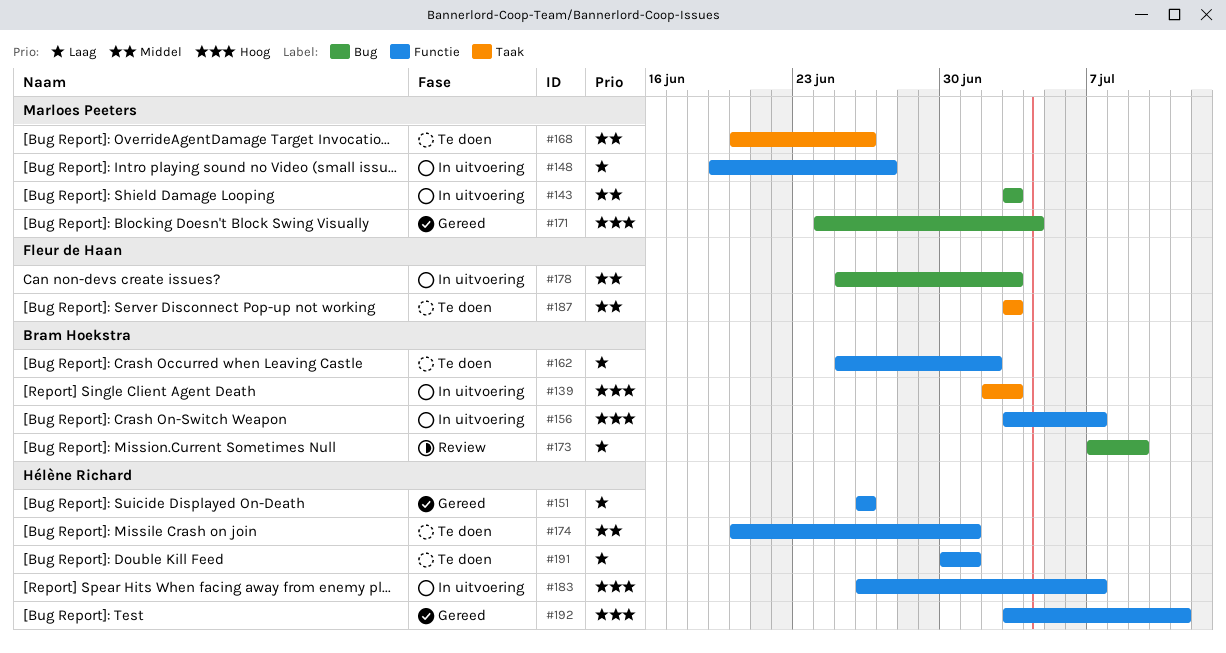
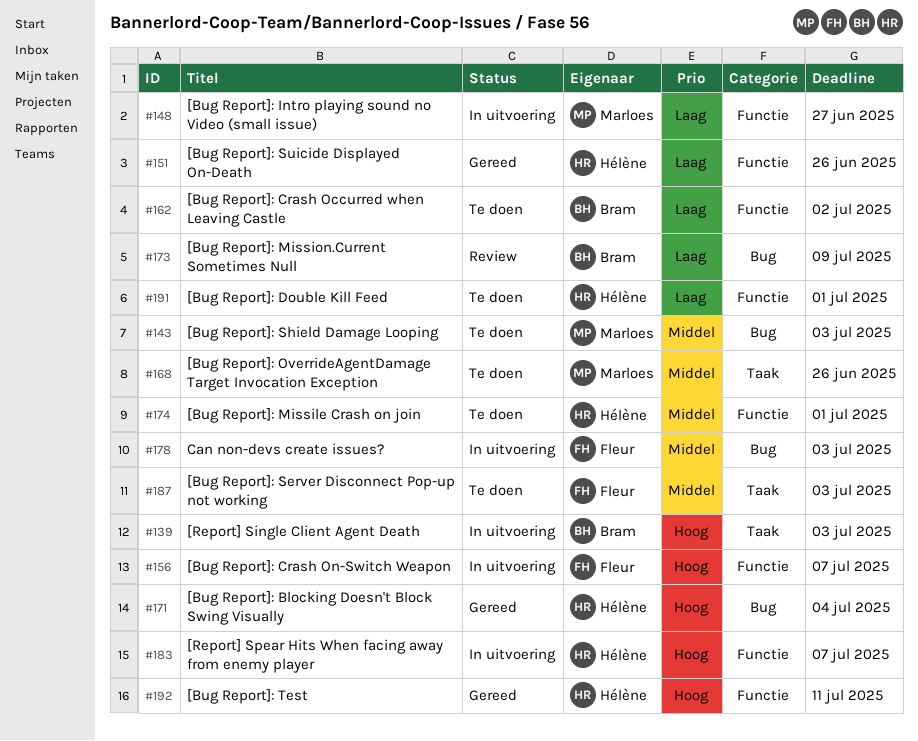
#143, status: In uitvoering -> Te doen
#156, owner: Bram Hoekstra -> Fleur de Haan
#171, owner: Marloes Peeters -> Hélène Richard

